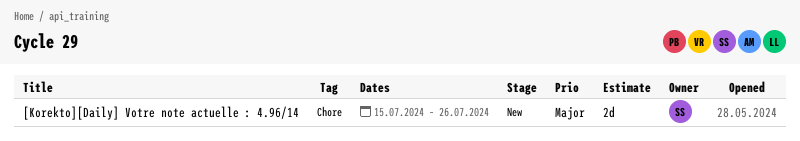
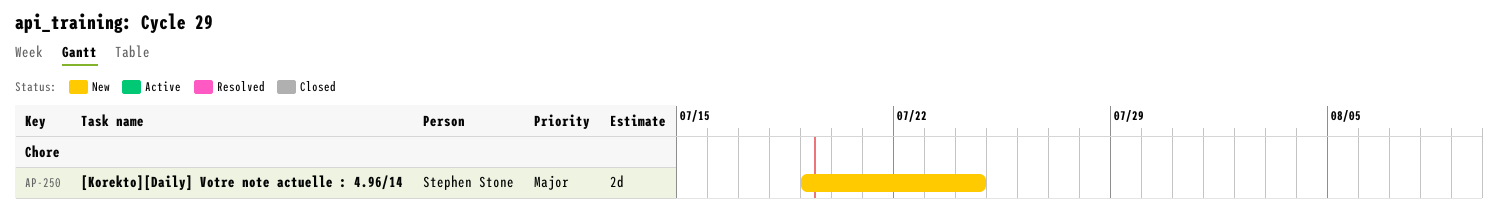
[Korekto][Daily] Votre note actuelle : 4.96/14, start: Jul 15 -> Jul 19
[Korekto][Daily] Votre note actuelle : 4.96/14, due: Jul 26 -> Jul 24

